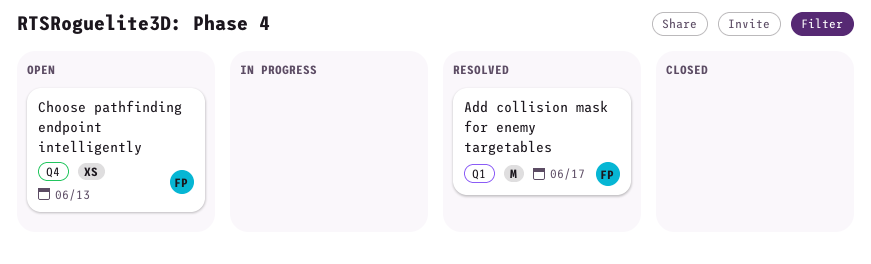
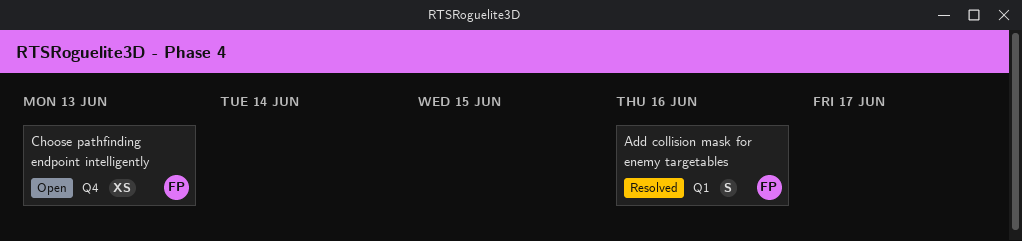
Add collision mask for enemy targetables, estimate: M -> S
Add collision mask for enemy targetables, due: Jun 17 -> Jun 16

